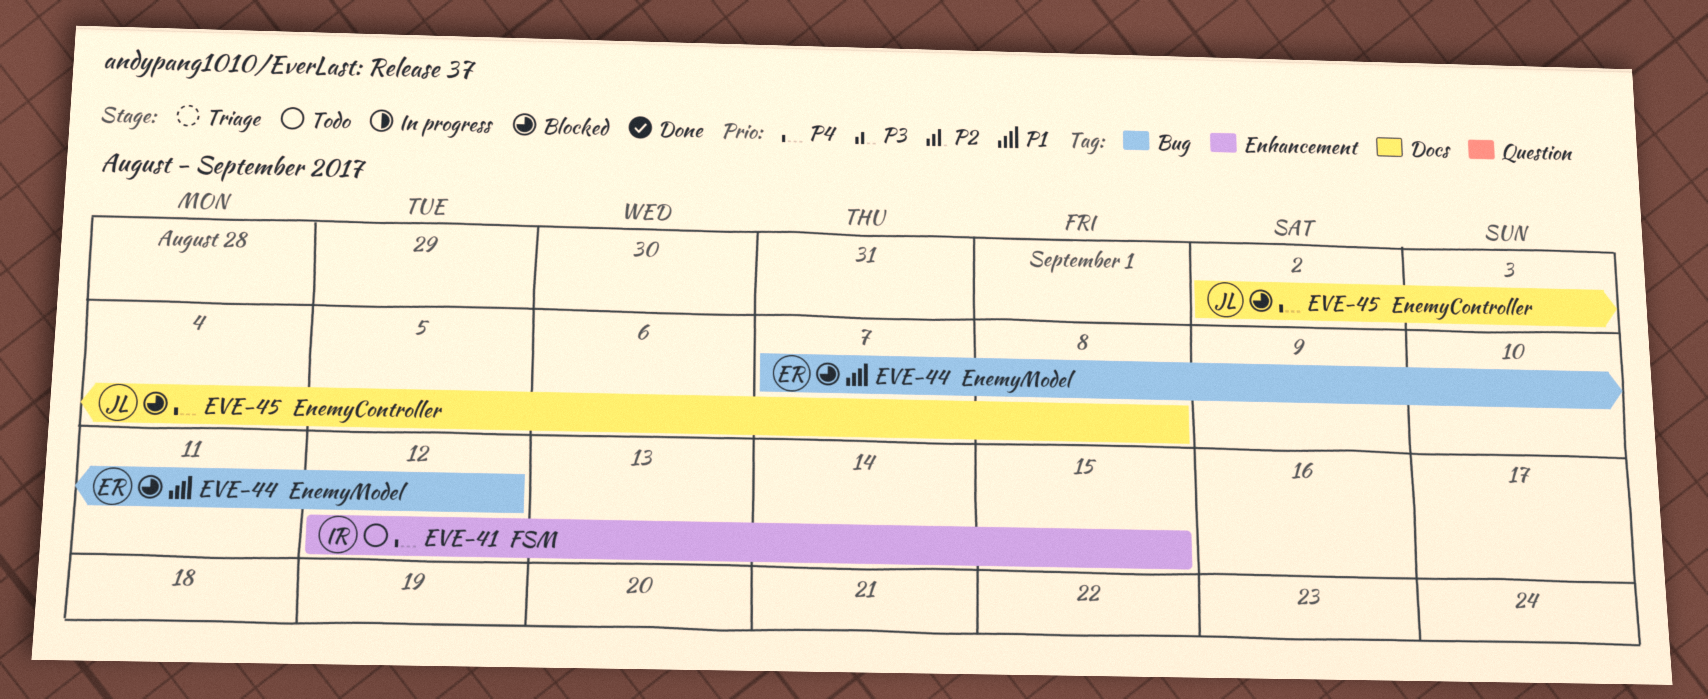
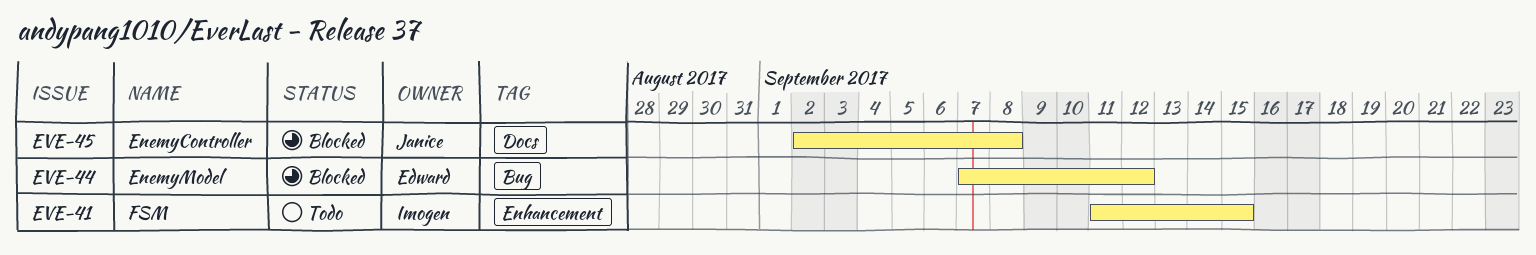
EVE-41, start: Sep 12 -> Sep 11

